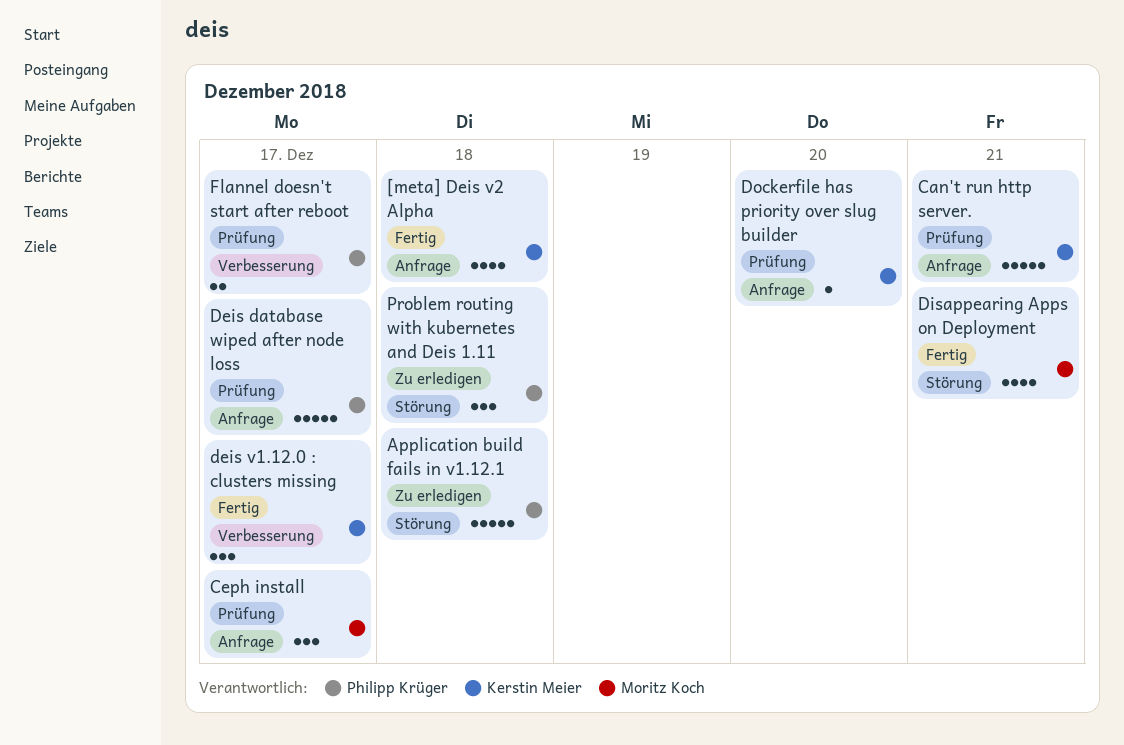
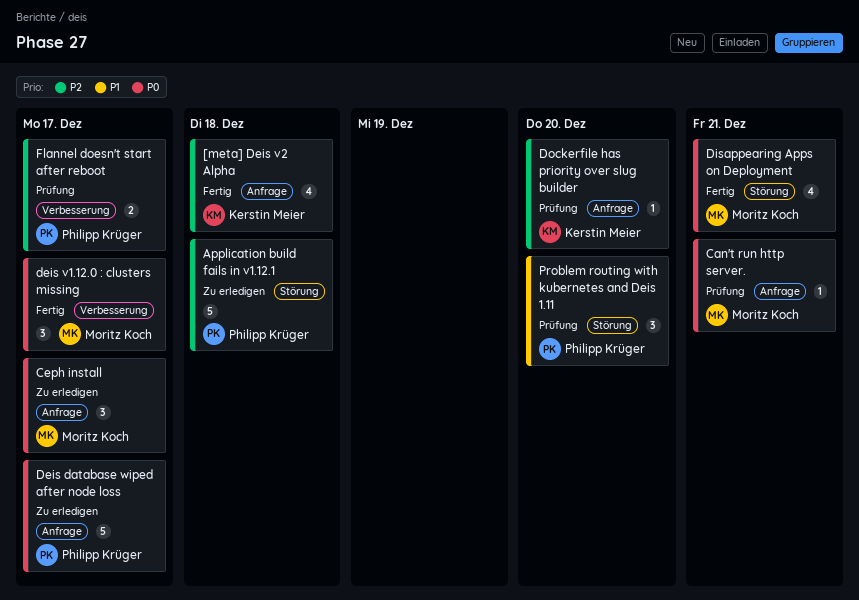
Can't run http server., owner: Kerstin Meier -> Moritz Koch
Can't run http server., estimate: 5 -> 1
Ceph install, status: Prüfung -> Zu erledigen
Deis database wiped after node loss, status: Prüfung -> Zu erledigen
deis v1.12.0 : clusters missing, owner: Kerstin Meier -> Moritz Koch
Problem routing with kubernetes and Deis 1.11, status: Zu erledigen -> Prüfung
Problem routing with kubernetes and Deis 1.11, due: Dec 18 -> Dec 20

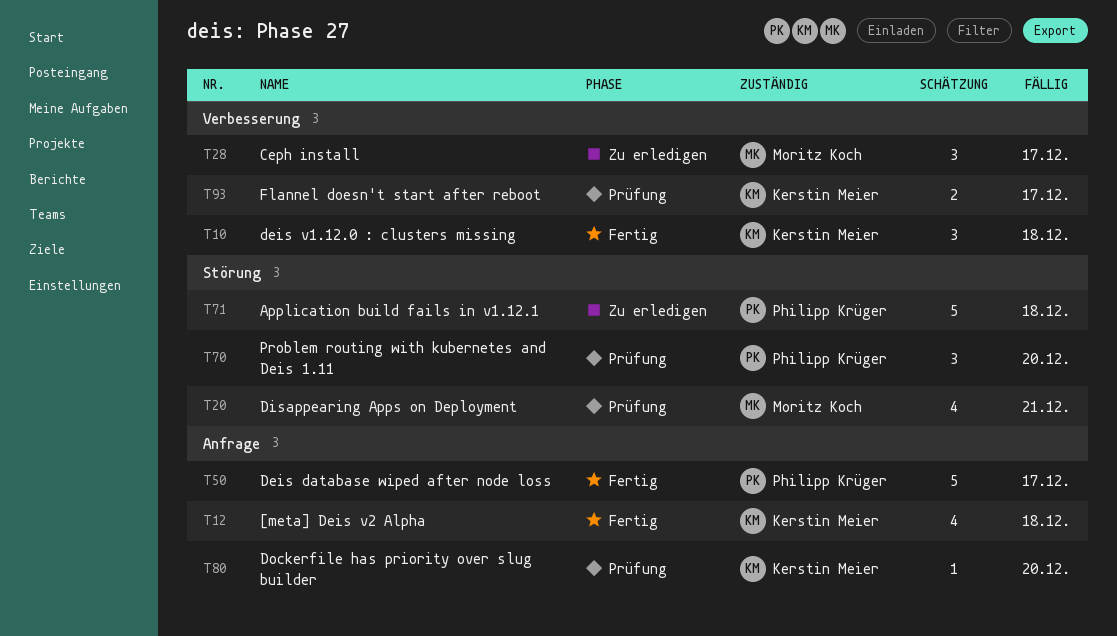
Can't run http server.: present -> none
Ceph install, label: Anfrage -> Verbesserung
Deis database wiped after node loss, status: Zu erledigen -> Fertig
deis v1.12.0 : clusters missing, owner: Moritz Koch -> Kerstin Meier
deis v1.12.0 : clusters missing, due: Dec 17 -> Dec 18
Disappearing Apps on Deployment, status: Fertig -> Prüfung
Flannel doesn't start after reboot, owner: Philipp Krüger -> Kerstin Meier

